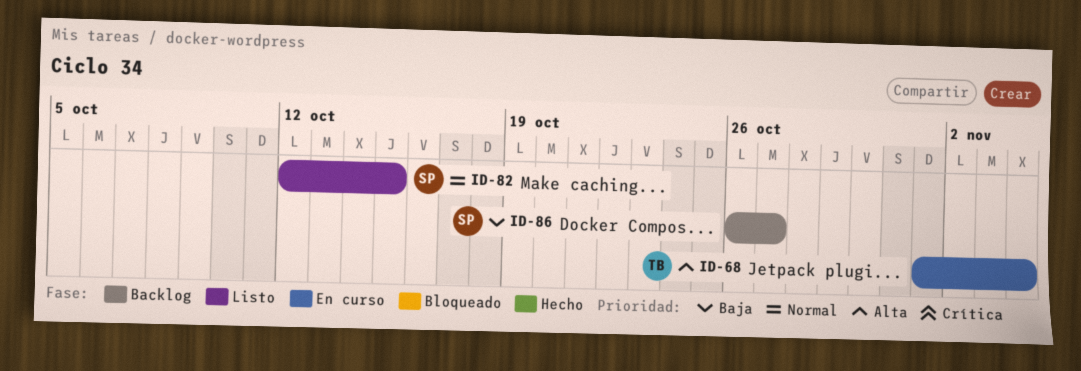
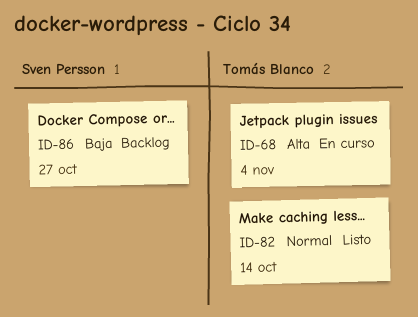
ID-82, owner: Sven Persson -> Tomás Blanco
ID-82, due: Oct 15 -> Oct 14

